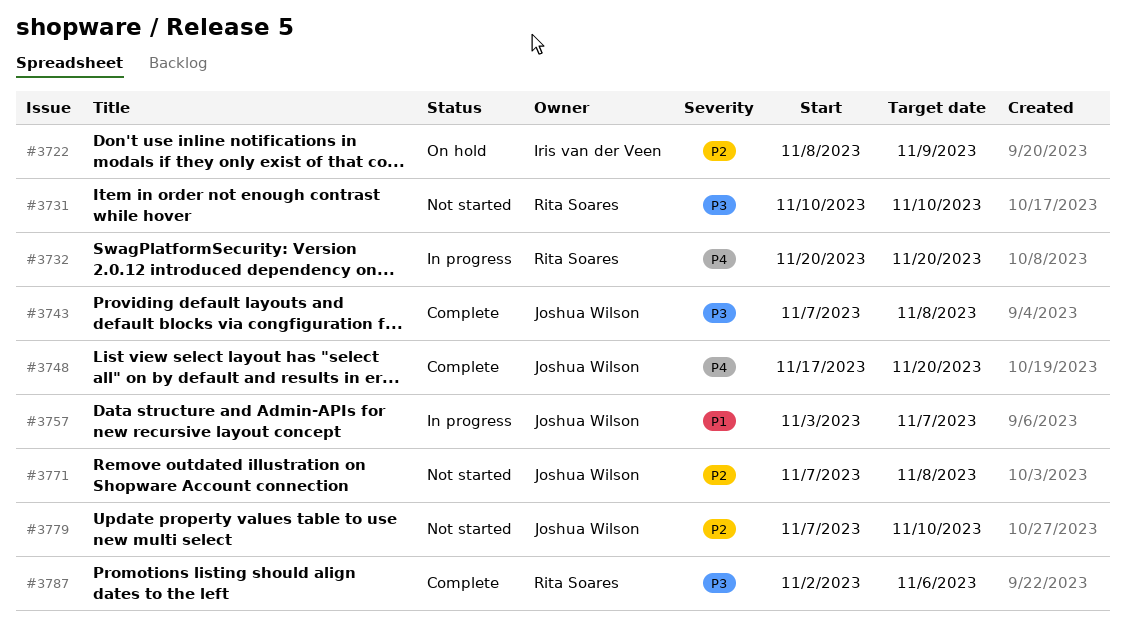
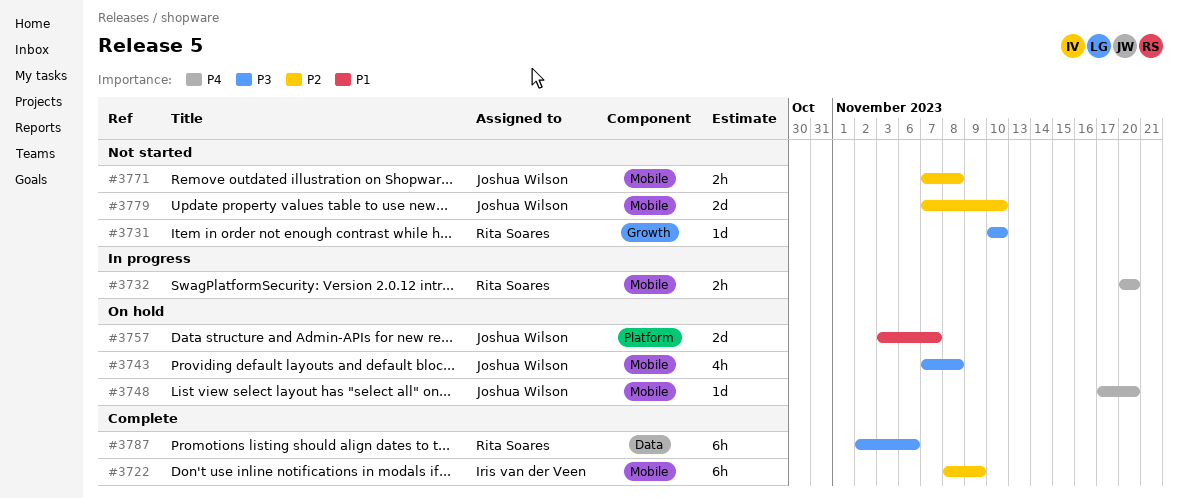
#3722, status: On hold -> Complete
#3743, status: Complete -> On hold
#3748, status: Complete -> On hold
#3757, status: In progress -> On hold

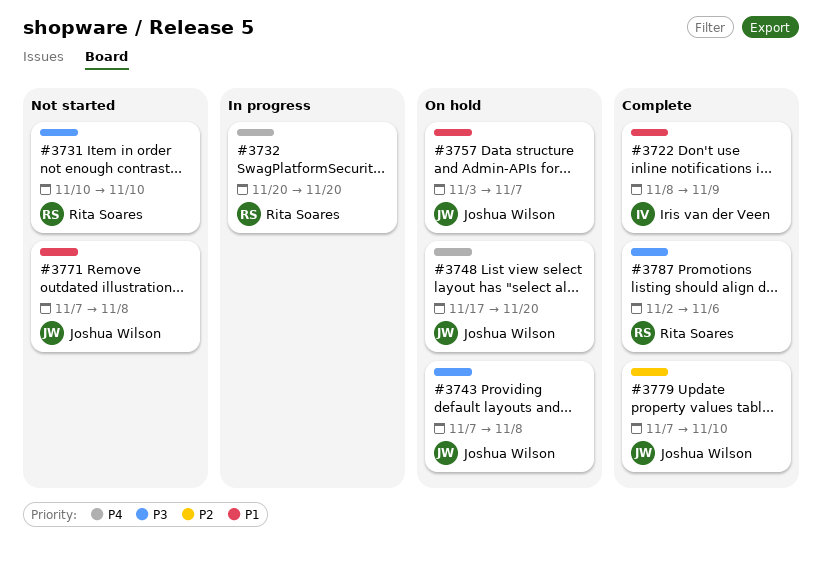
#3722, priority: P2 -> P1
#3771, priority: P2 -> P1
#3779, status: Not started -> Complete

